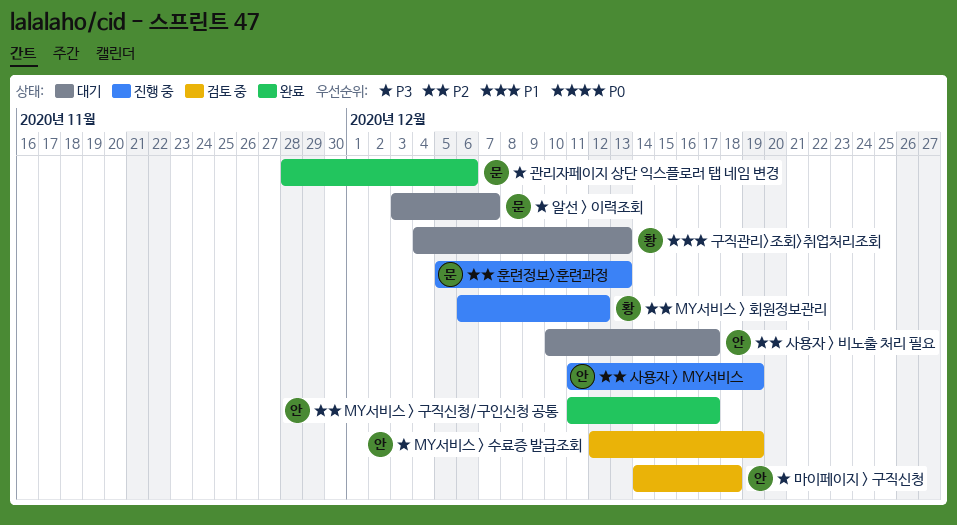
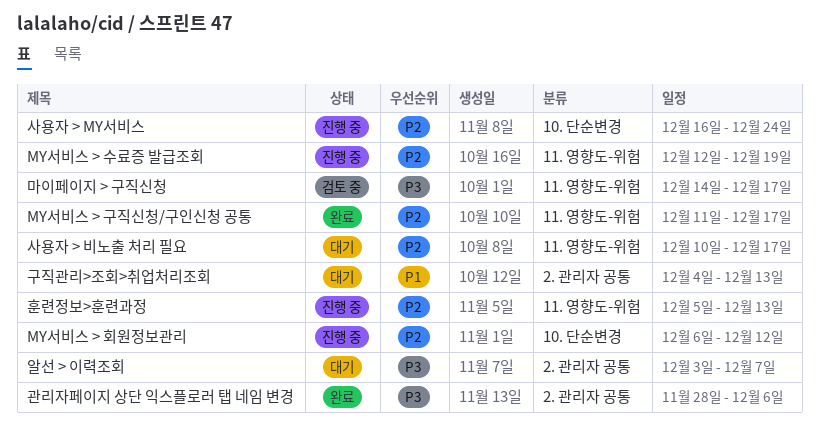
MY서비스 > 수료증 발급조회, status: 검토 중 -> 진행 중
MY서비스 > 수료증 발급조회, priority: P3 -> P2
마이페이지 > 구직신청, due: Dec 18 -> Dec 17
사용자 > MY서비스, start: Dec 11 -> Dec 16
사용자 > MY서비스, due: Dec 19 -> Dec 24

